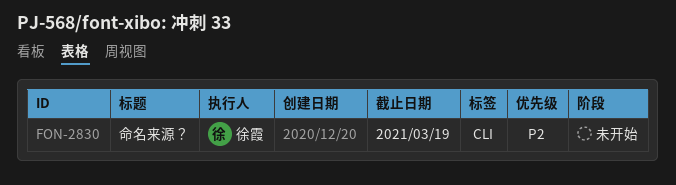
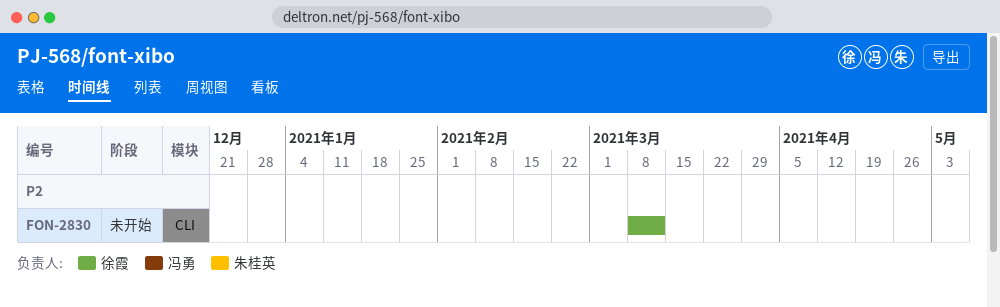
FON-2830, due: Mar 19 -> Mar 12

